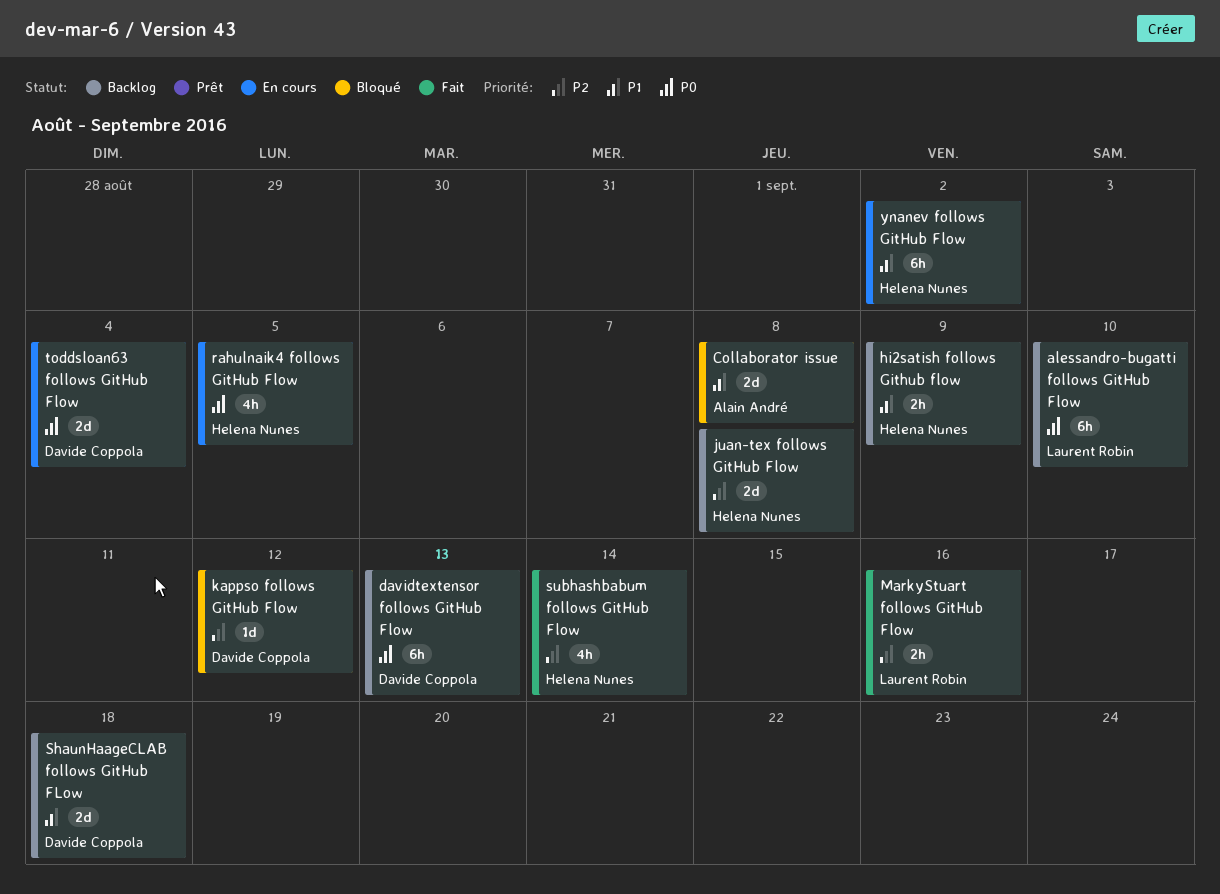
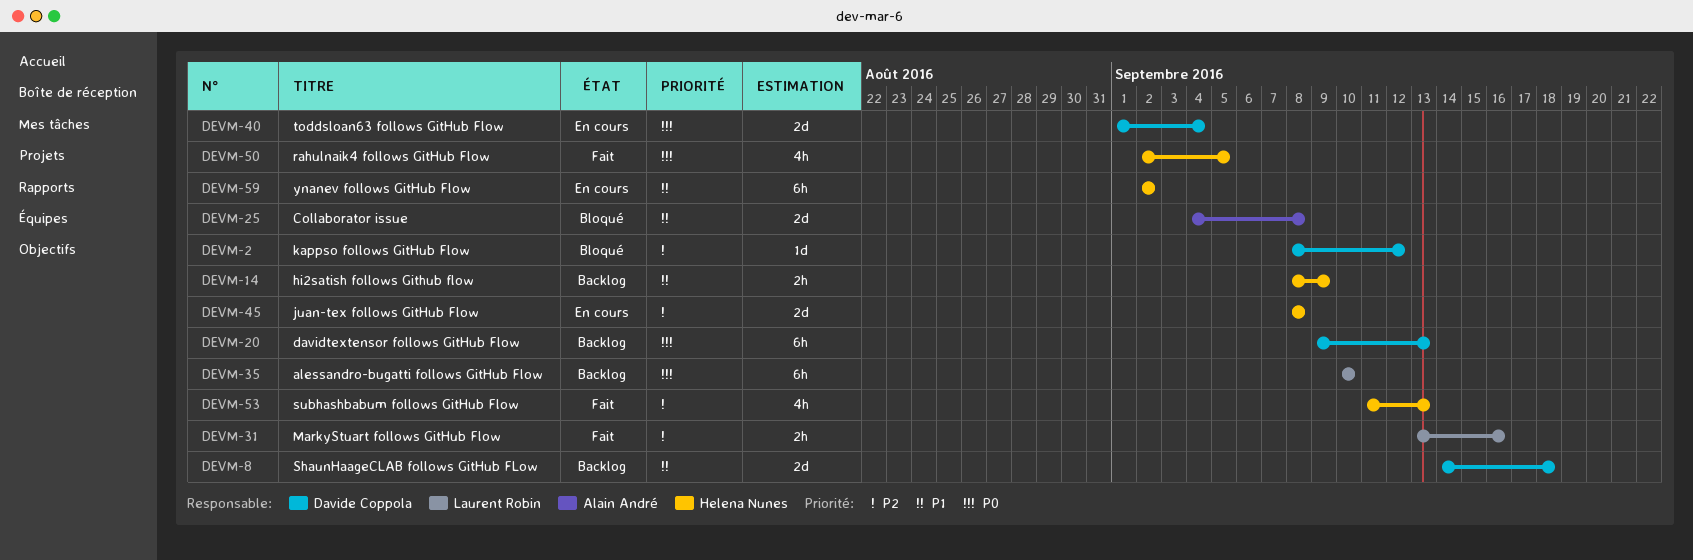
juan-tex follows GitHub Flow, status: Backlog -> En cours
rahulnaik4 follows GitHub Flow, status: En cours -> Fait
subhashbabum follows GitHub Flow, due: Sep 14 -> Sep 13

